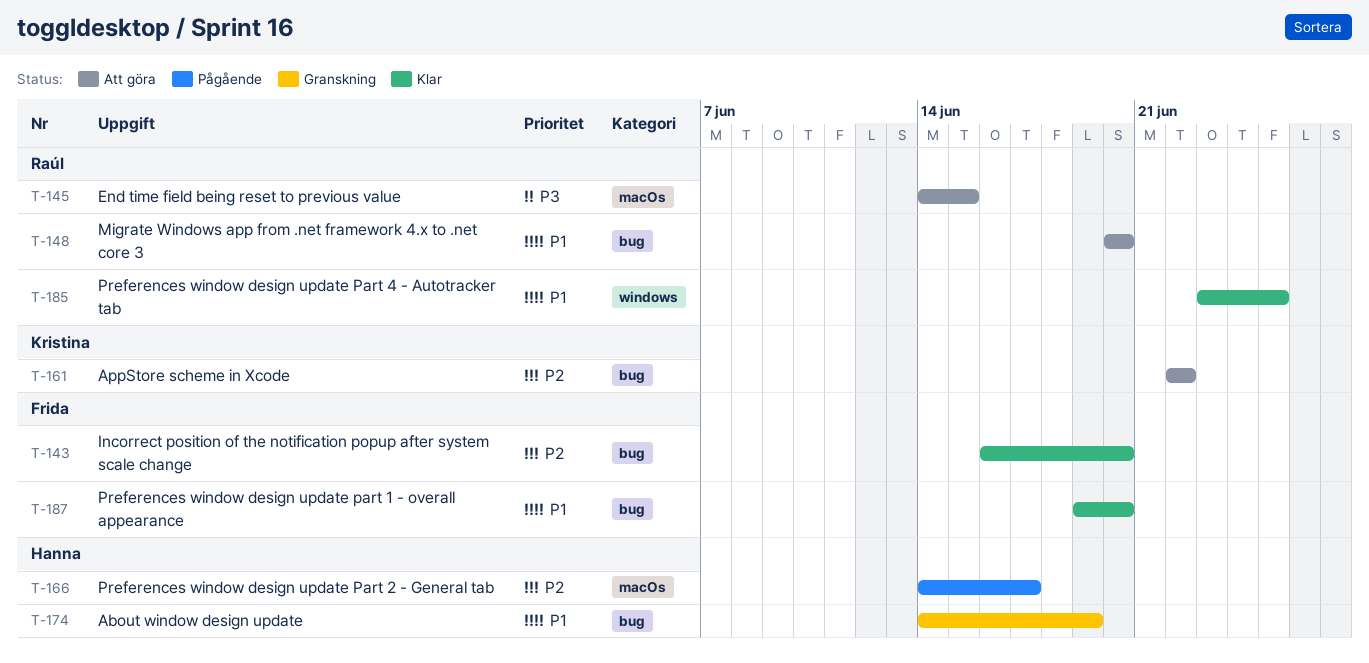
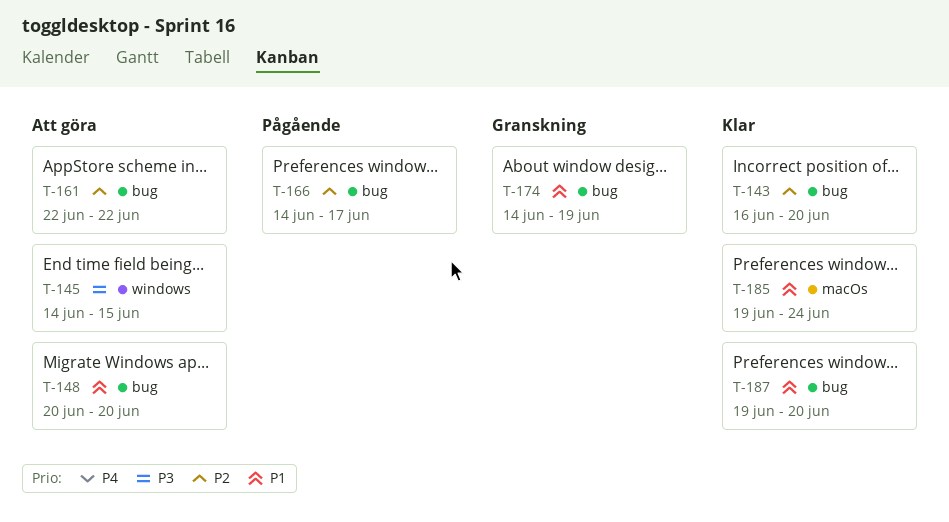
T-145, label: macOs -> windows
T-166, label: macOs -> bug
T-185, label: windows -> macOs
T-185, start: Jun 23 -> Jun 19
T-185, due: Jun 25 -> Jun 24

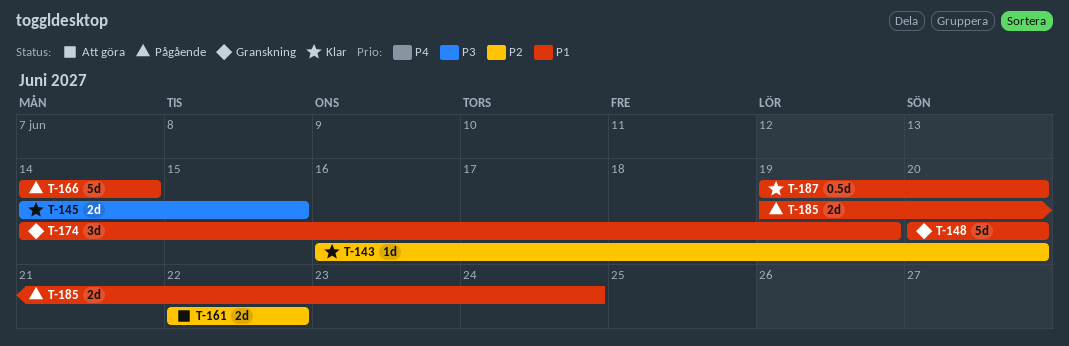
T-145, status: Att göra -> Klar
T-148, status: Att göra -> Granskning
T-166, priority: P2 -> P1
T-166, due: Jun 17 -> Jun 14
T-185, status: Klar -> Pågående

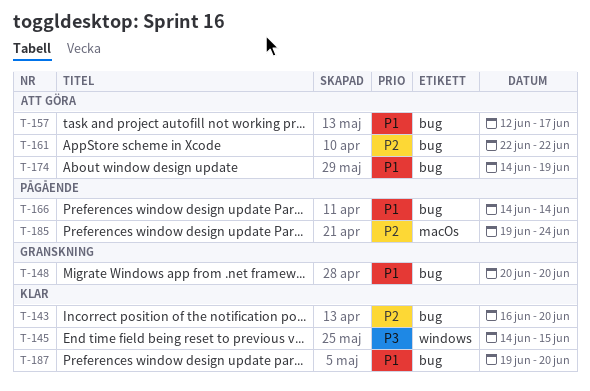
T-157: none -> present
T-174, status: Granskning -> Att göra
T-185, priority: P1 -> P2

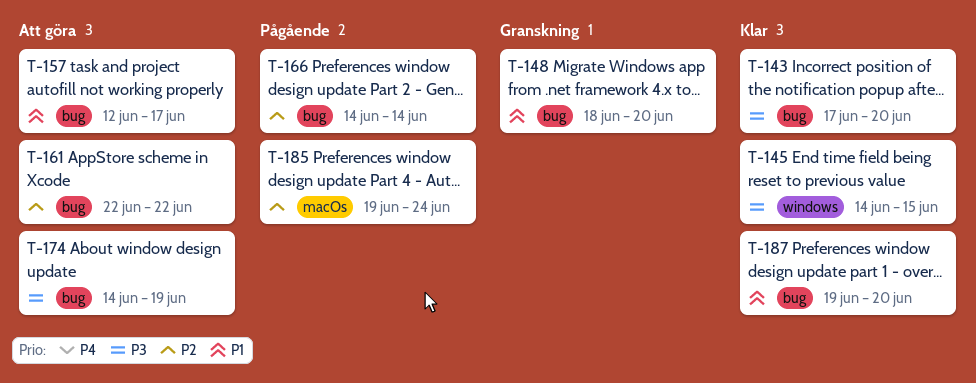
T-143, priority: P2 -> P3
T-143, start: Jun 16 -> Jun 17
T-148, start: Jun 20 -> Jun 18
T-166, priority: P1 -> P2
T-174, priority: P1 -> P3

